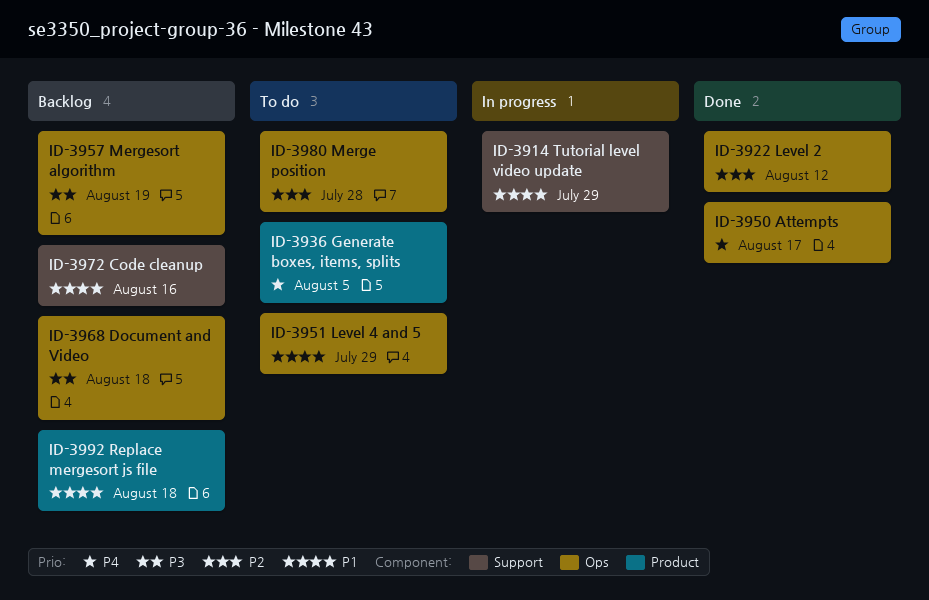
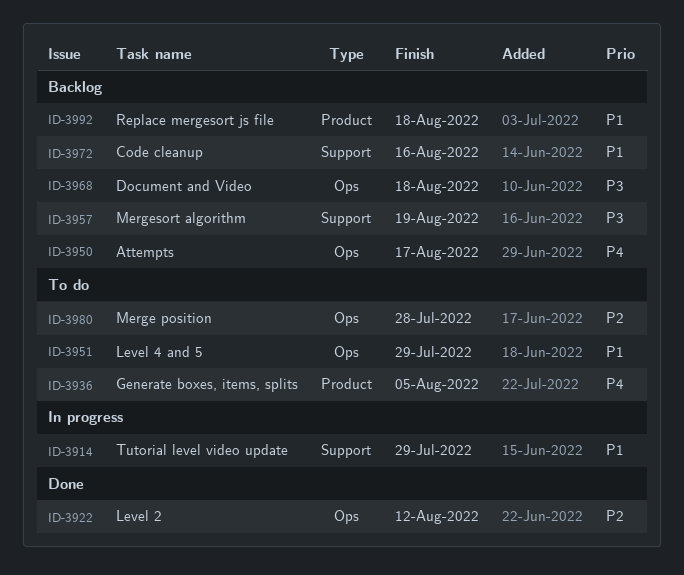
ID-3950, status: Done -> Backlog
ID-3957, label: Ops -> Support

